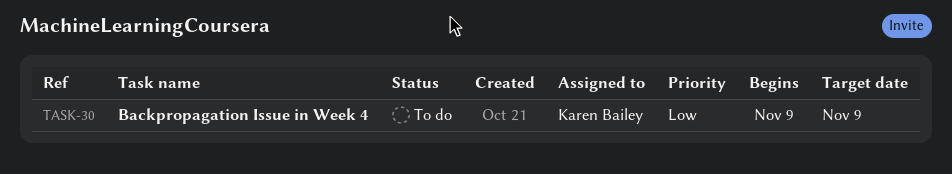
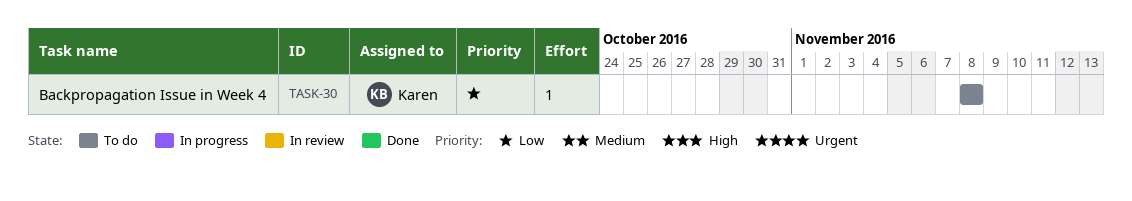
TASK-30, start: Nov 9 -> Nov 8
TASK-30, due: Nov 9 -> Nov 8

